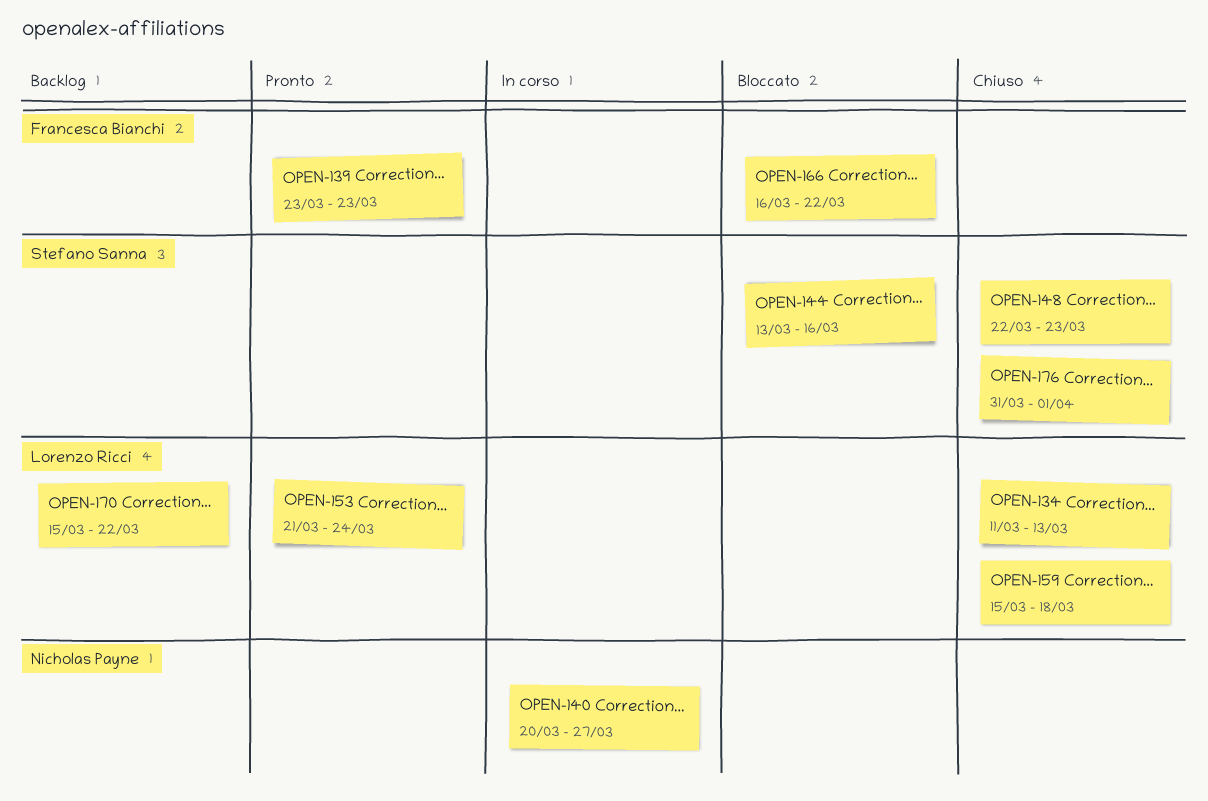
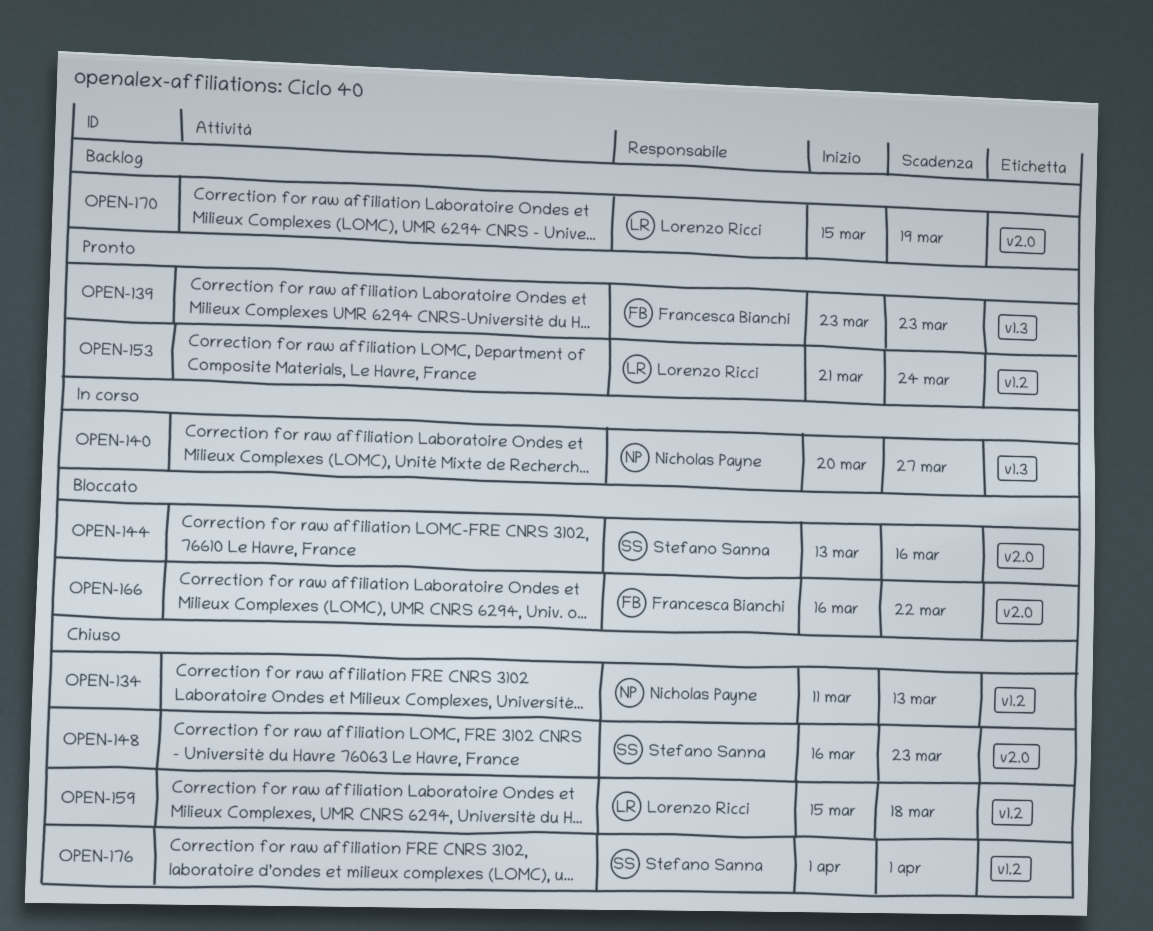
OPEN-134, owner: Lorenzo Ricci -> Nicholas Payne
OPEN-148, start: Mar 22 -> Mar 16
OPEN-170, due: Mar 22 -> Mar 19
OPEN-176, start: Mar 31 -> Apr 1

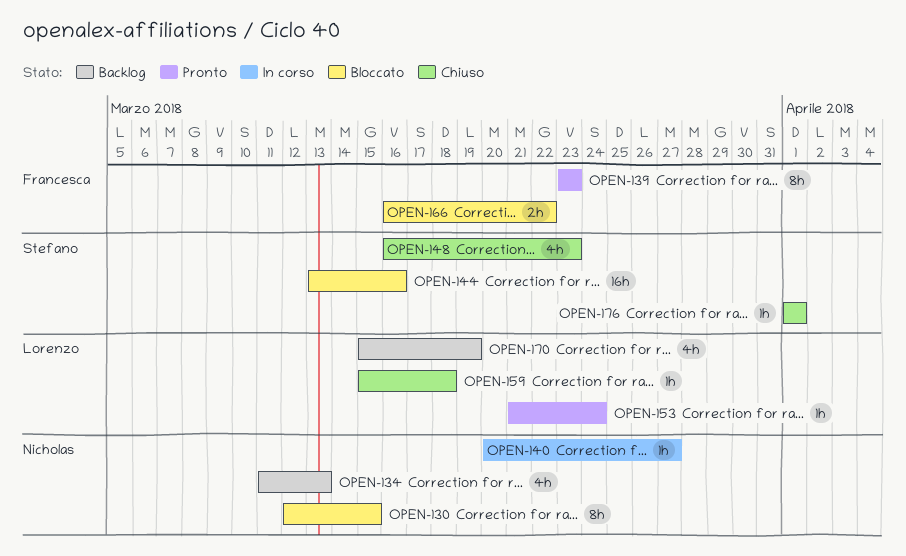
OPEN-130: none -> present
OPEN-134, status: Chiuso -> Backlog

